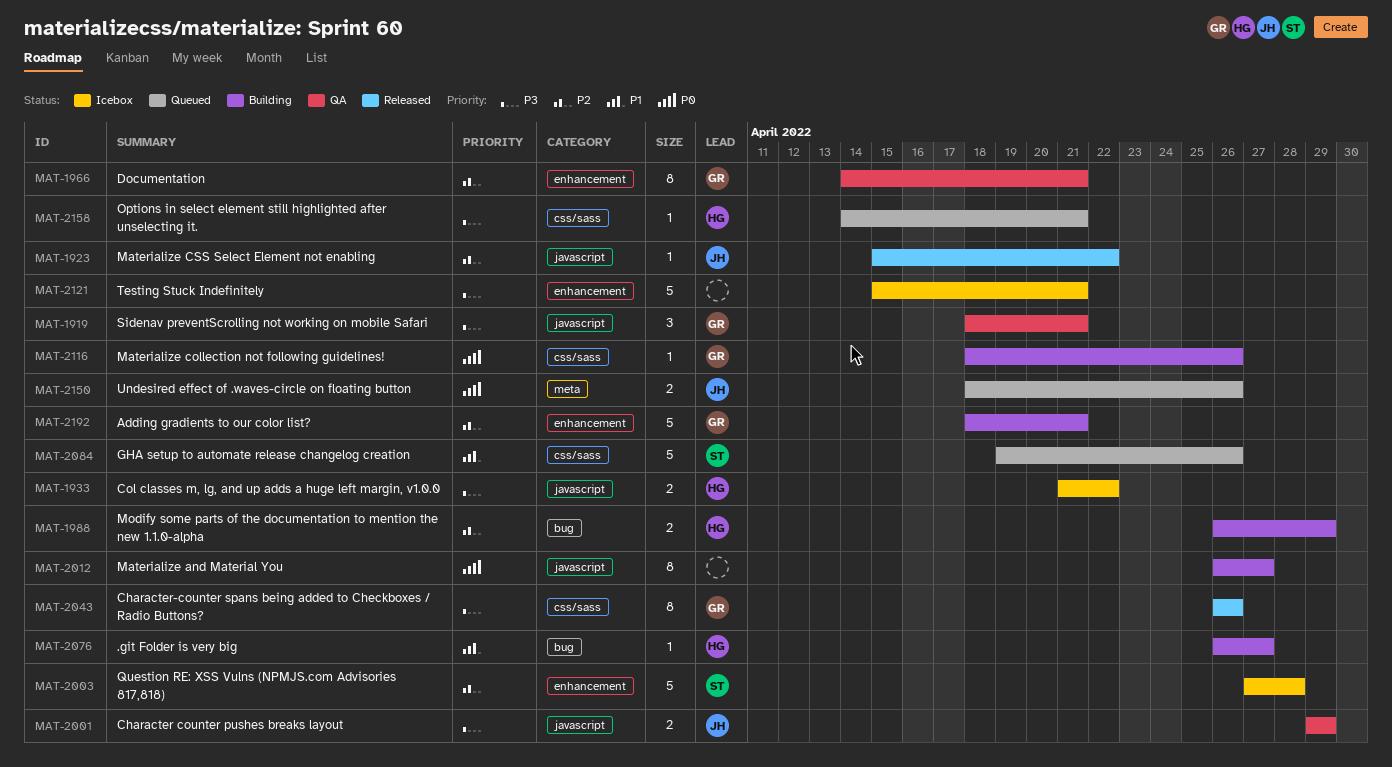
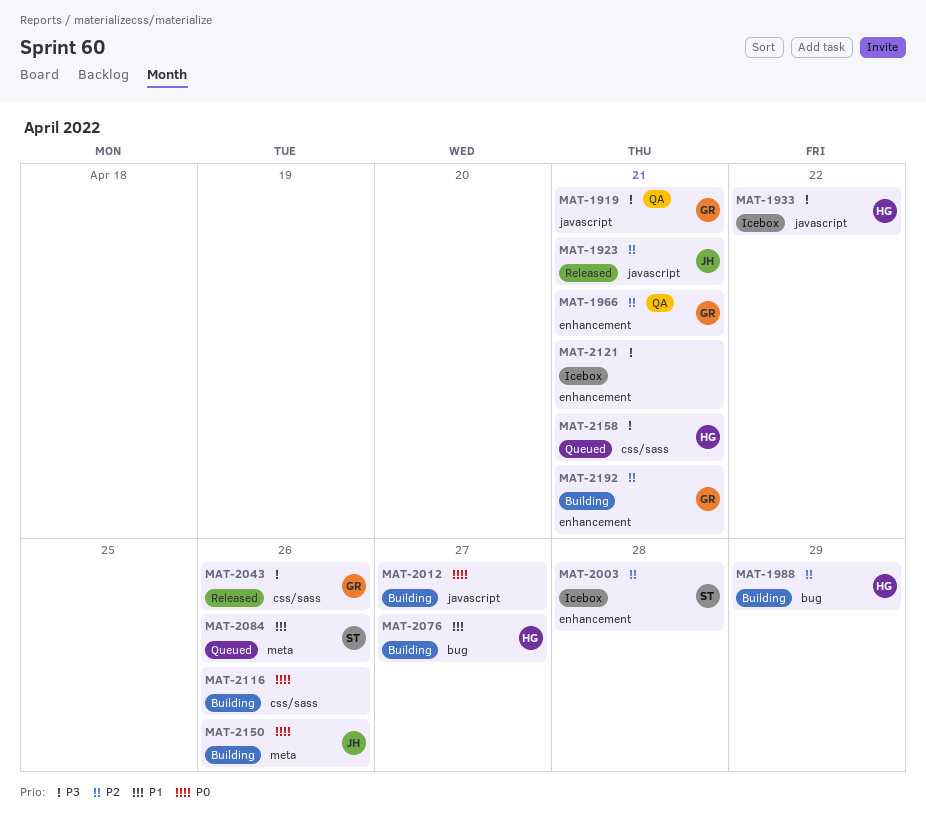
MAT-1923, due: Apr 22 -> Apr 21
MAT-2001: present -> none
MAT-2084, label: css/sass -> meta
MAT-2116, owner: GR -> none
MAT-2150, status: Queued -> Building

